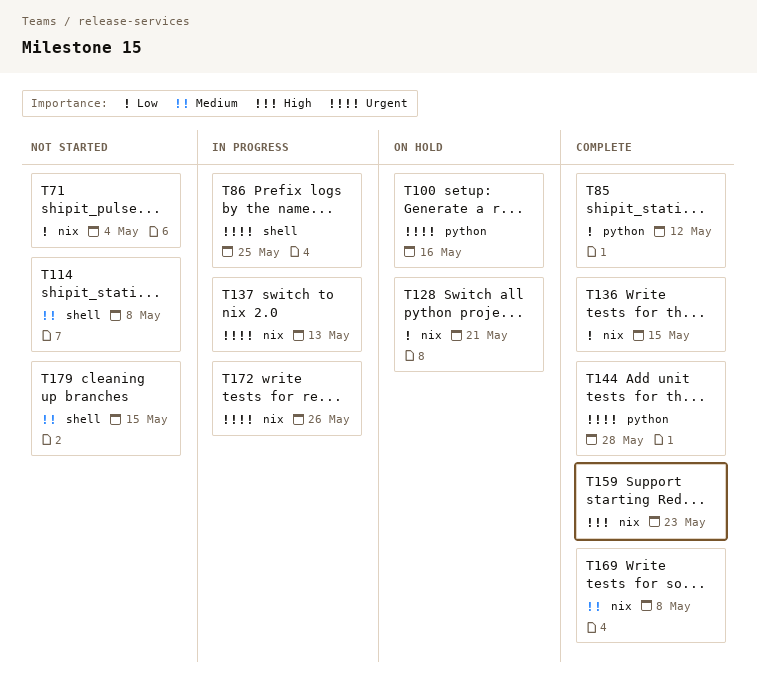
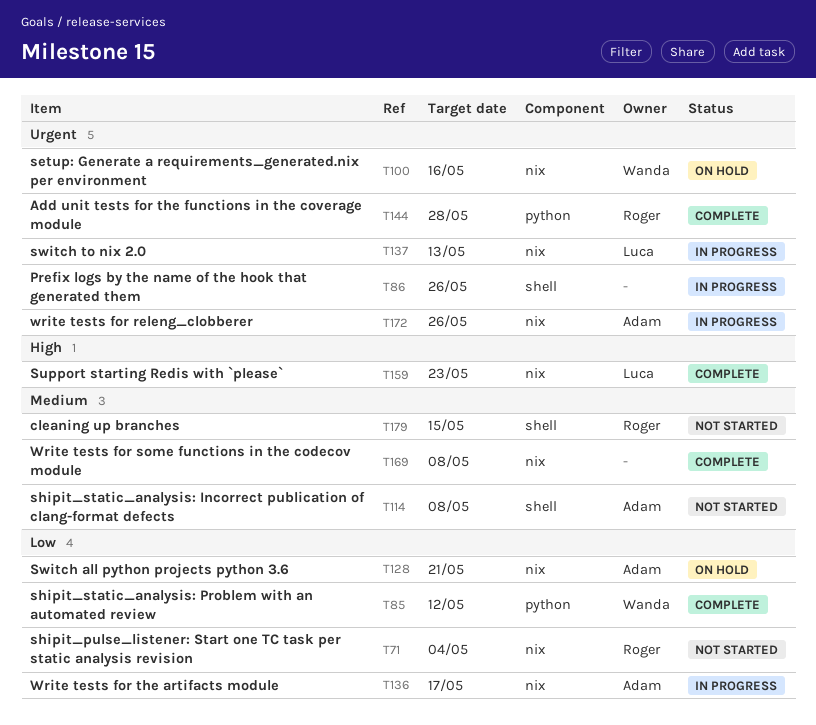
T86, due: May 25 -> May 26
T100, label: python -> nix
T136, status: Complete -> In progress
T136, due: May 15 -> May 17

